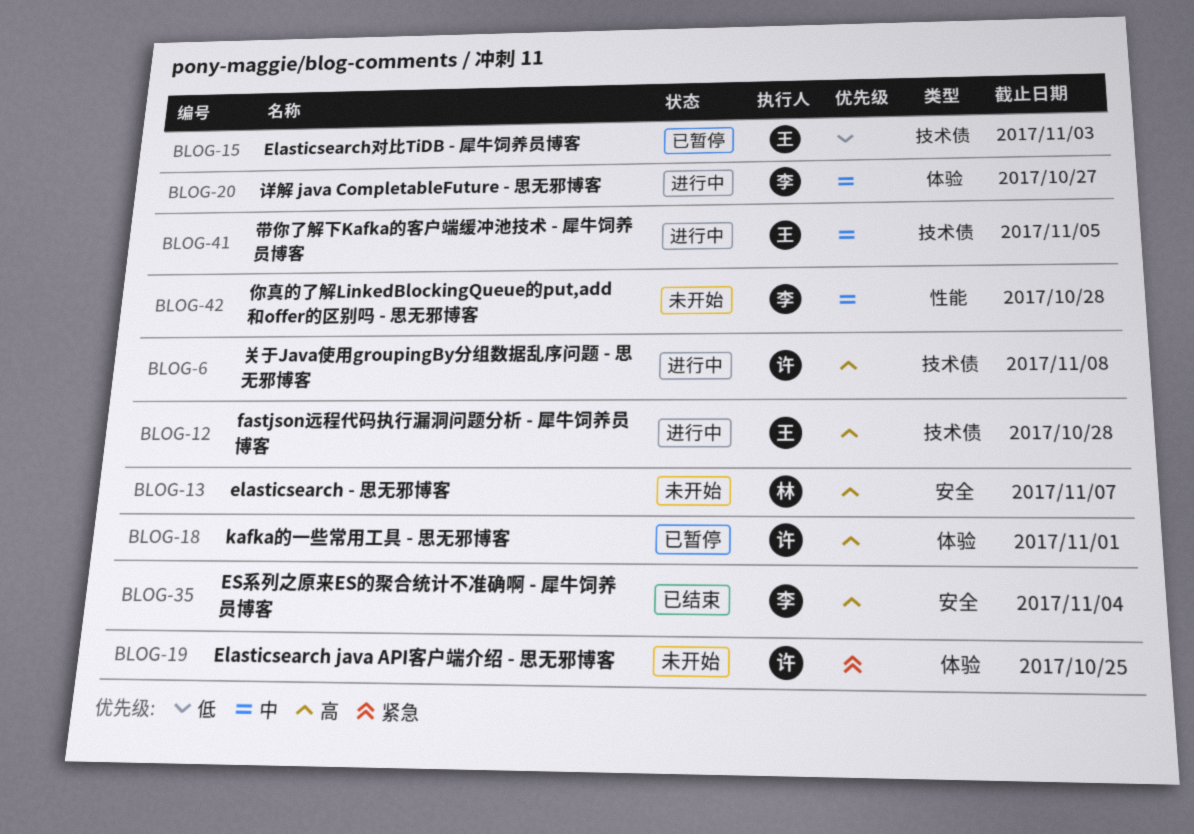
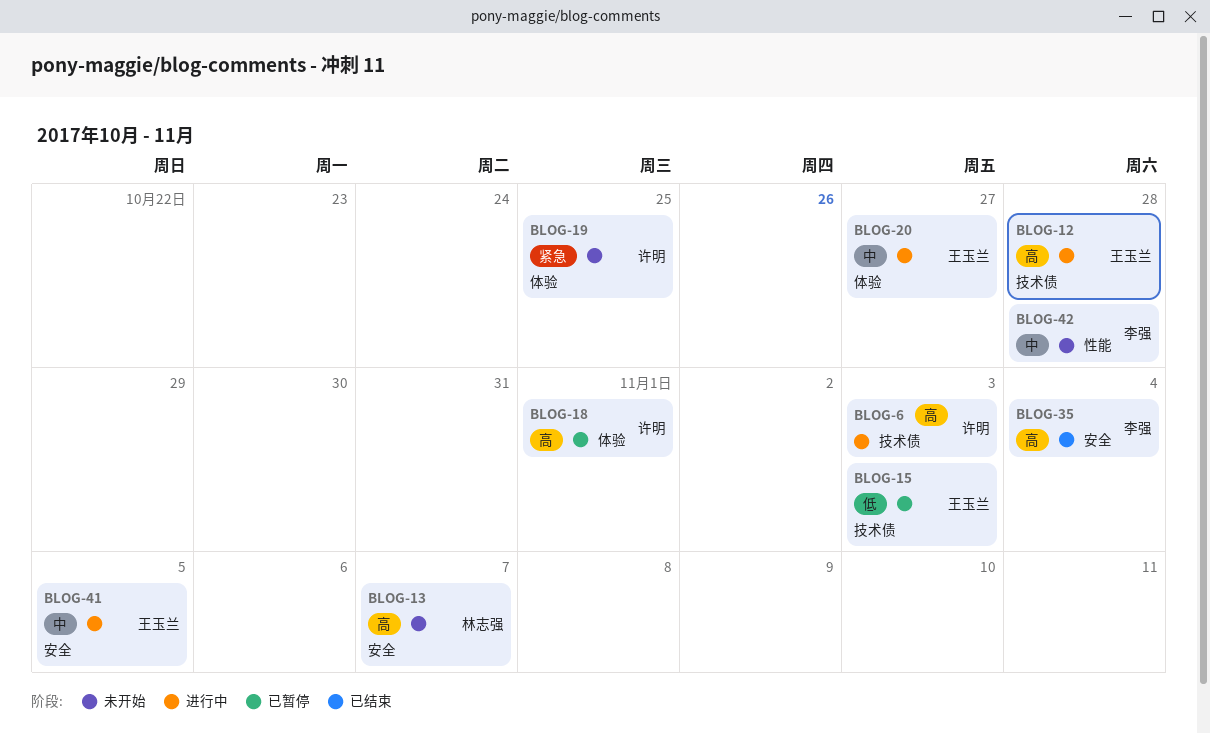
BLOG-6, due: Nov 8 -> Nov 3
BLOG-20, owner: 李强 -> 王玉兰
BLOG-41, label: 技术债 -> 安全

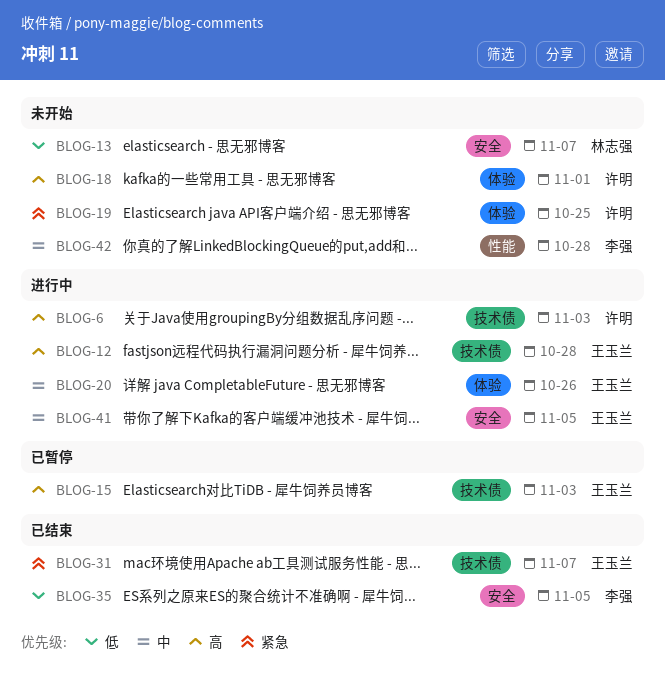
BLOG-13, priority: 高 -> 低
BLOG-15, priority: 低 -> 高
BLOG-18, status: 已暂停 -> 未开始
BLOG-20, due: Oct 27 -> Oct 26
BLOG-31: none -> present
BLOG-35, priority: 高 -> 低
BLOG-35, due: Nov 4 -> Nov 5

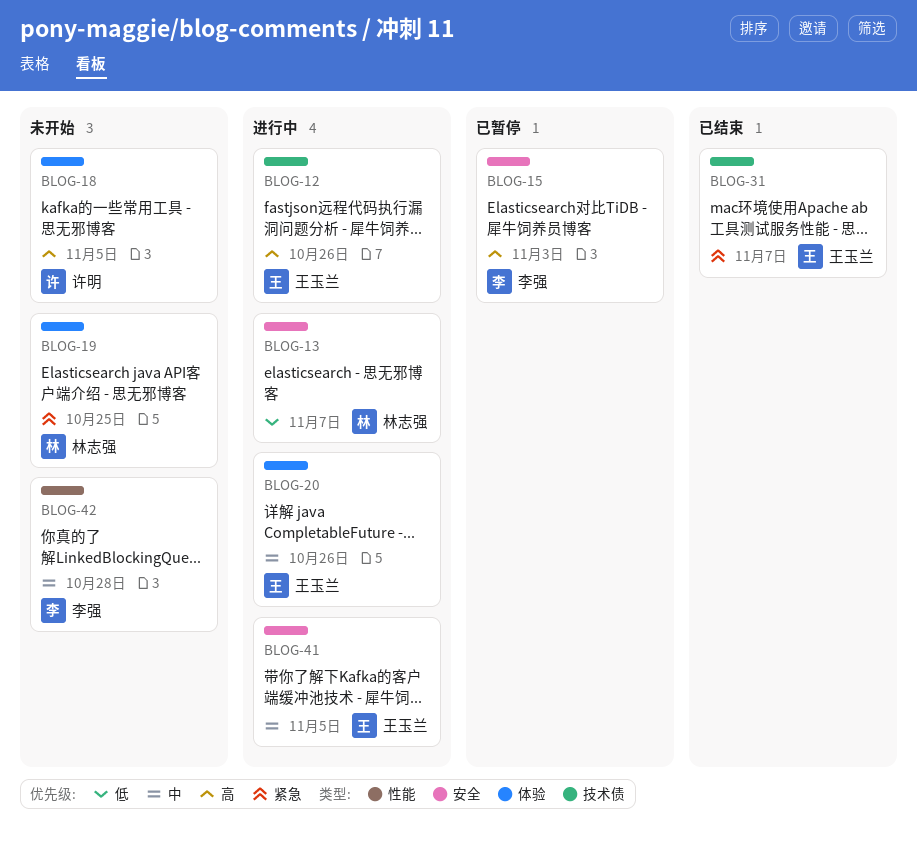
BLOG-6: present -> none
BLOG-12, due: Oct 28 -> Oct 26
BLOG-13, status: 未开始 -> 进行中
BLOG-15, owner: 王玉兰 -> 李强
BLOG-15, label: 技术债 -> 安全
BLOG-18, due: Nov 1 -> Nov 5
BLOG-19, owner: 许明 -> 林志强
BLOG-35: present -> none

